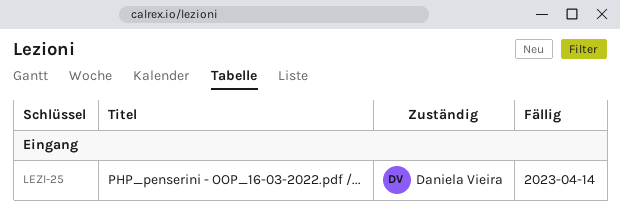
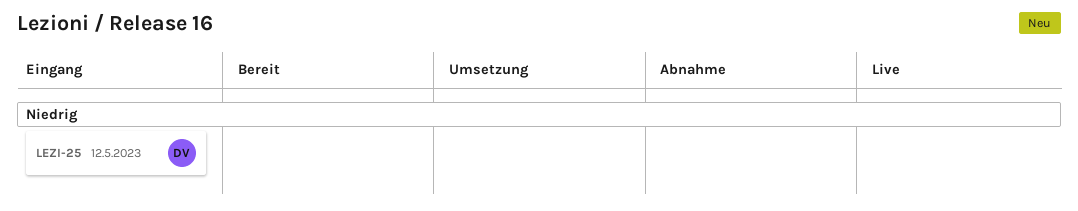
LEZI-25, due: Apr 14 -> May 12

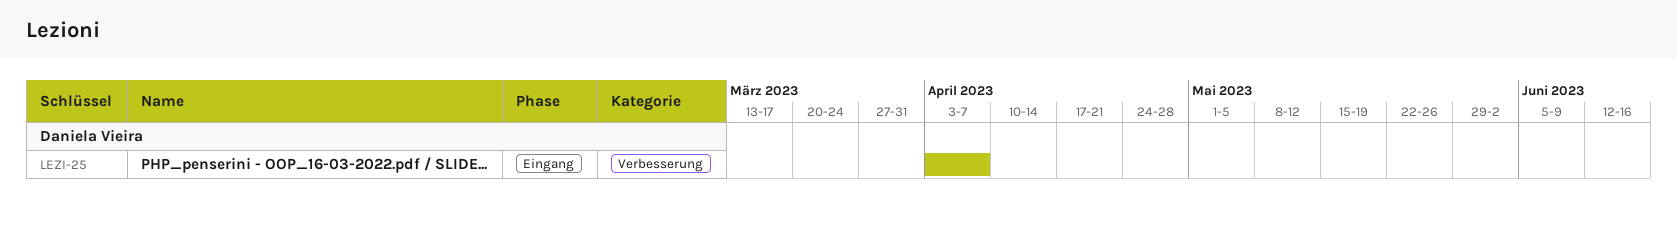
LEZI-25, due: May 12 -> Apr 7

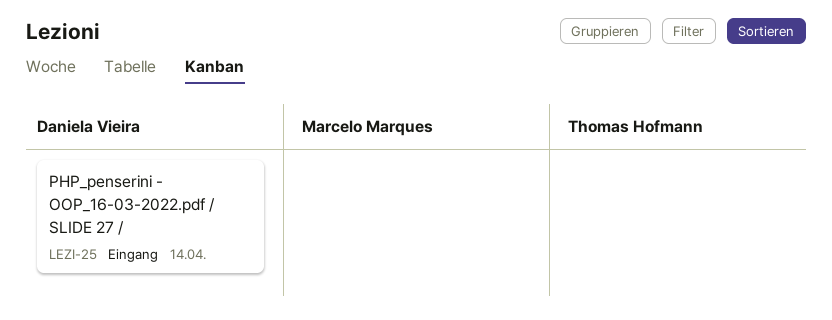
LEZI-25, due: Apr 7 -> Apr 14

